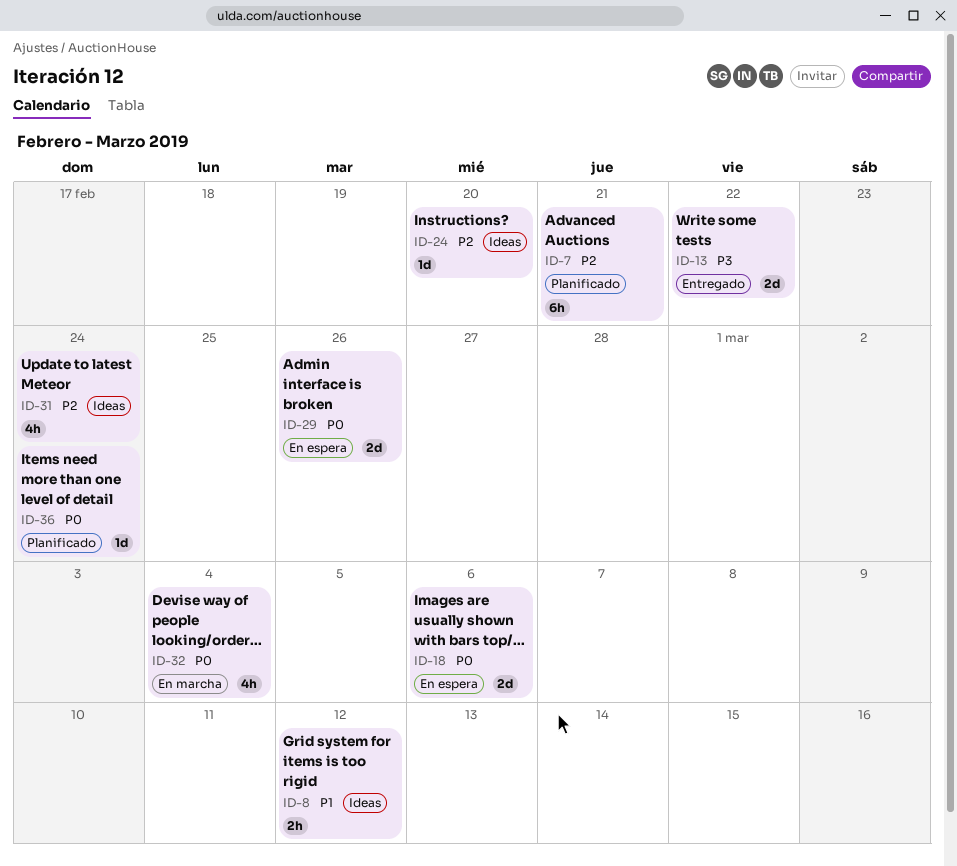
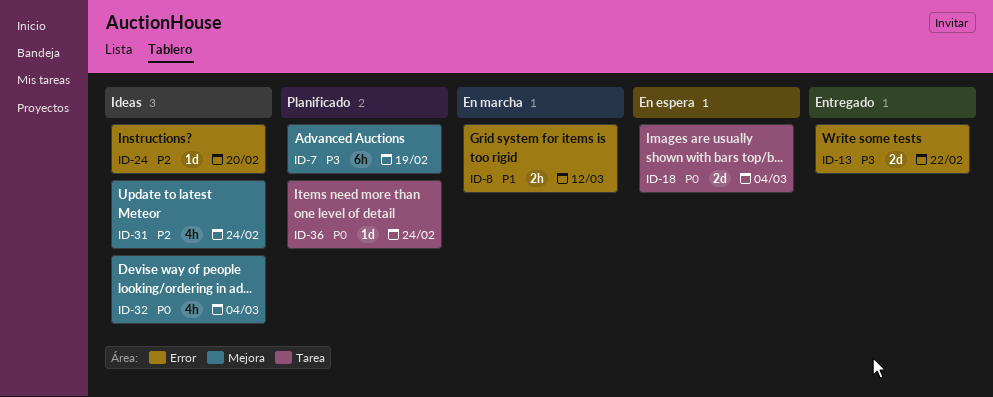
ID-7, priority: P2 -> P3
ID-7, due: Feb 21 -> Feb 19
ID-8, status: Ideas -> En marcha
ID-18, due: Mar 6 -> Mar 4
ID-29: present -> none
ID-32, status: En marcha -> Ideas

